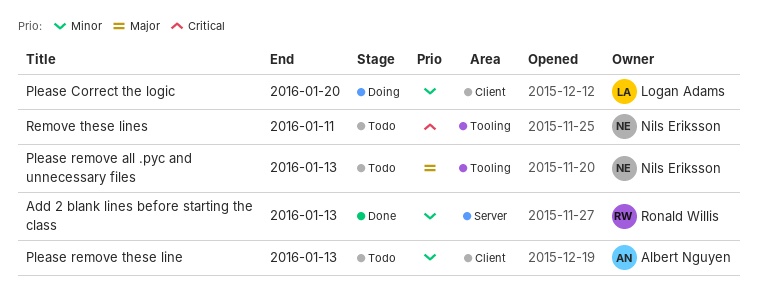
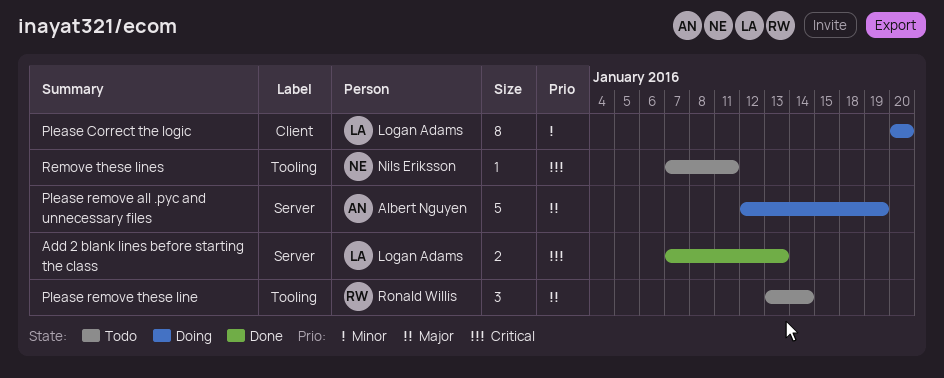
Add 2 blank lines before starting the class, owner: Ronald Willis -> Logan Adams
Add 2 blank lines before starting the class, priority: Minor -> Critical
Please remove all .pyc and unnecessary files, status: Todo -> Doing
Please remove all .pyc and unnecessary files, owner: Nils Eriksson -> Albert Nguyen
Please remove all .pyc and unnecessary files, label: Tooling -> Server
Please remove all .pyc and unnecessary files, due: Jan 13 -> Jan 19
Please remove these line, owner: Albert Nguyen -> Ronald Willis
Please remove these line, priority: Minor -> Major
Please remove these line, label: Client -> Tooling
Please remove these line, due: Jan 13 -> Jan 14

